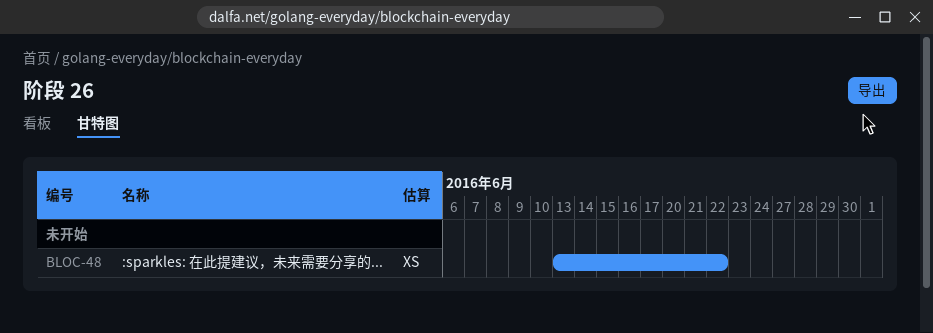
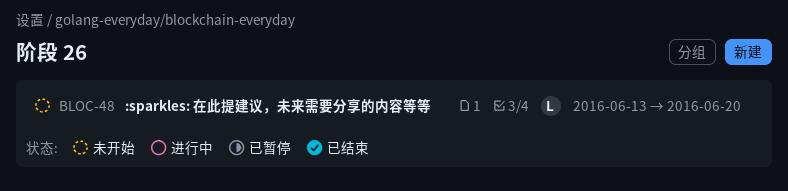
BLOC-48, estimate: XS -> L
BLOC-48, due: Jun 22 -> Jun 20

